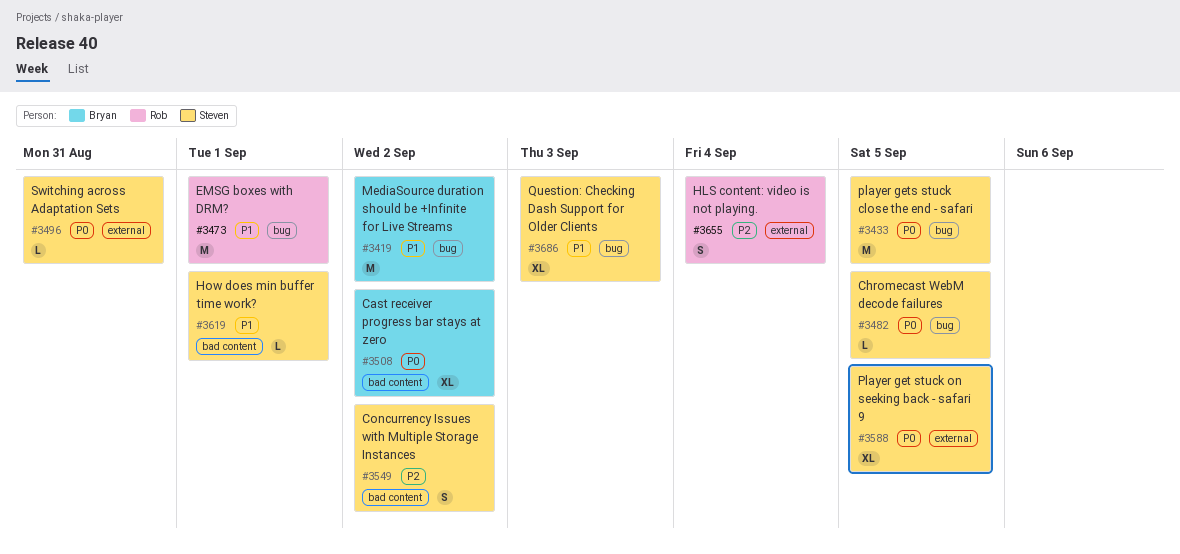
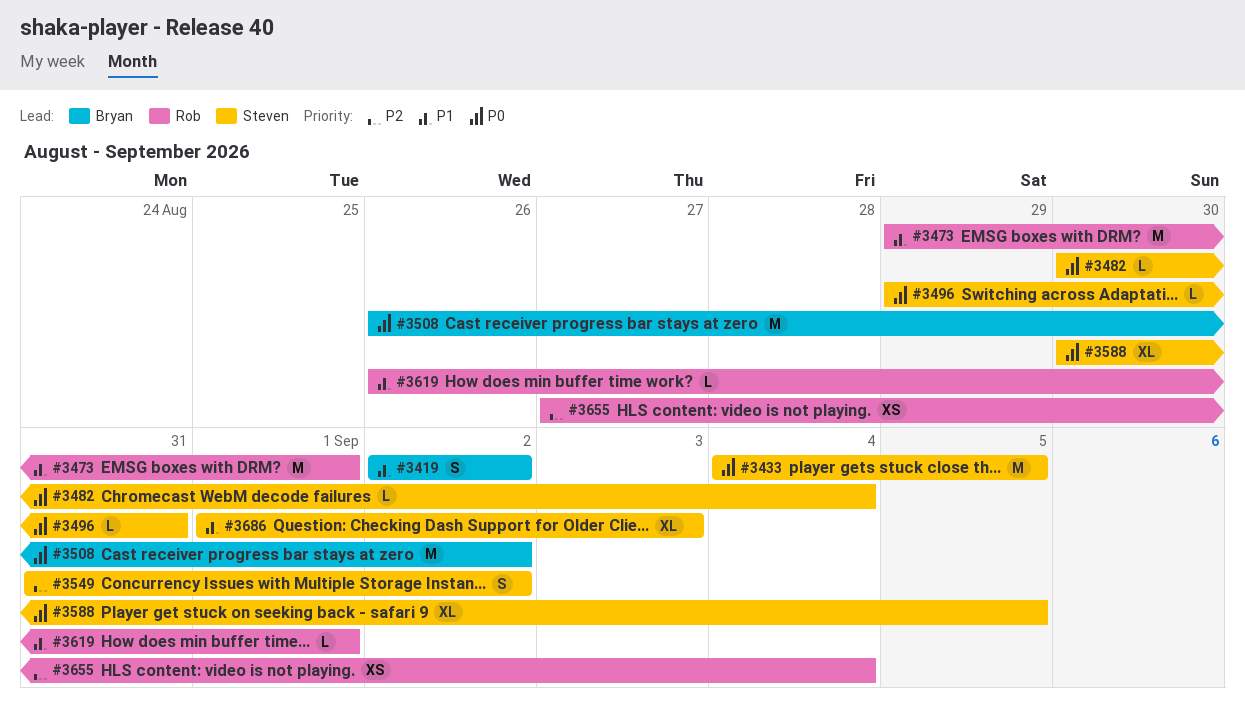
#3419, estimate: M -> S
#3482, due: Sep 5 -> Sep 4
#3508, estimate: XL -> M
#3619, owner: Steven -> Rob
#3655, estimate: S -> XS

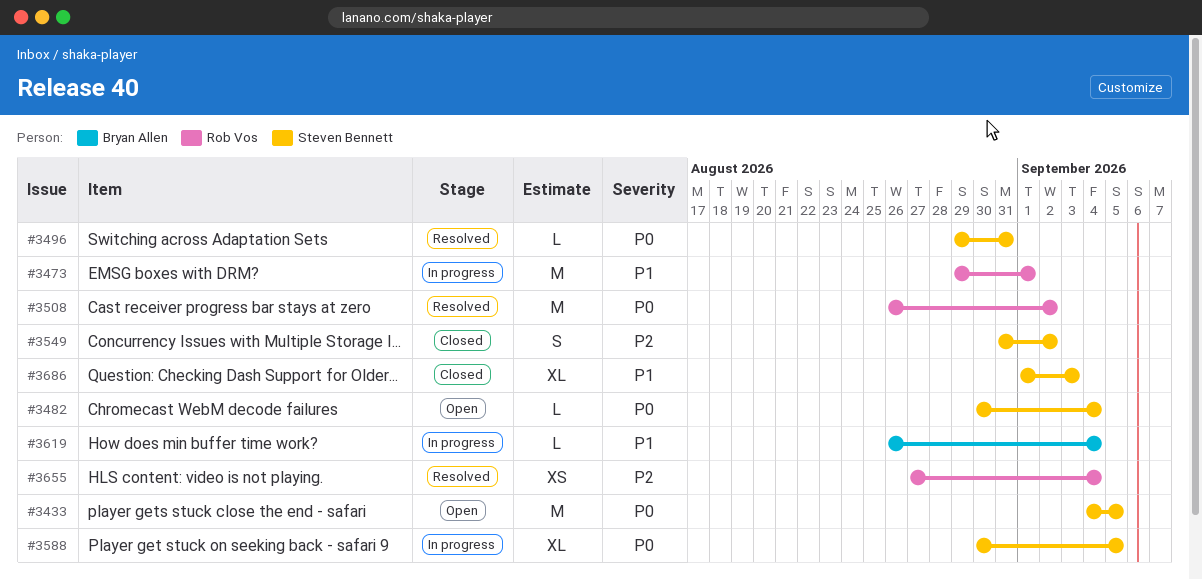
#3419: present -> none
#3508, owner: Bryan Allen -> Rob Vos
#3619, owner: Rob Vos -> Bryan Allen
#3619, due: Sep 1 -> Sep 4

